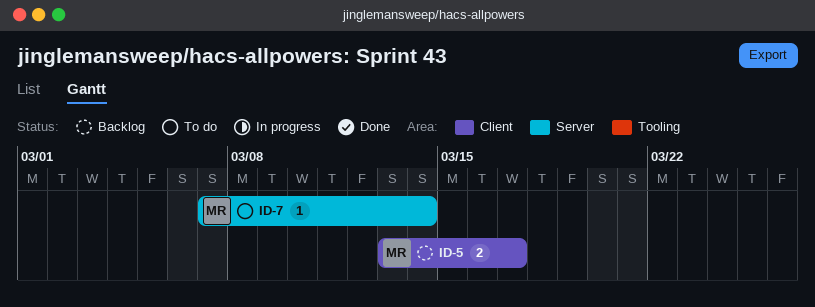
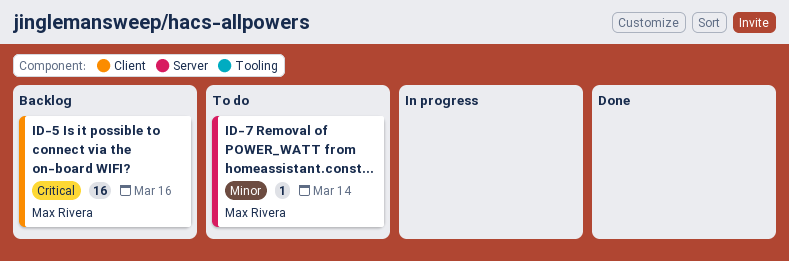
ID-5, estimate: 2 -> 16
ID-5, due: Mar 17 -> Mar 16

